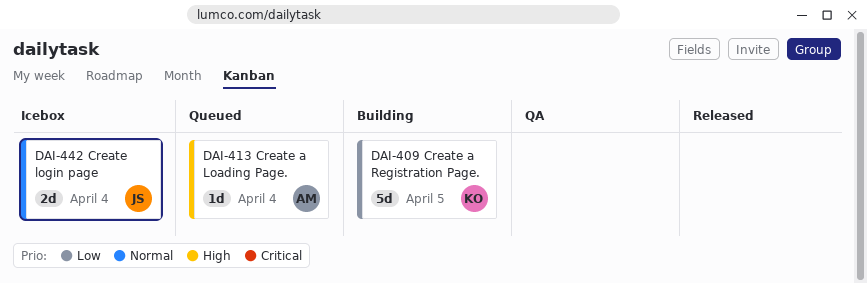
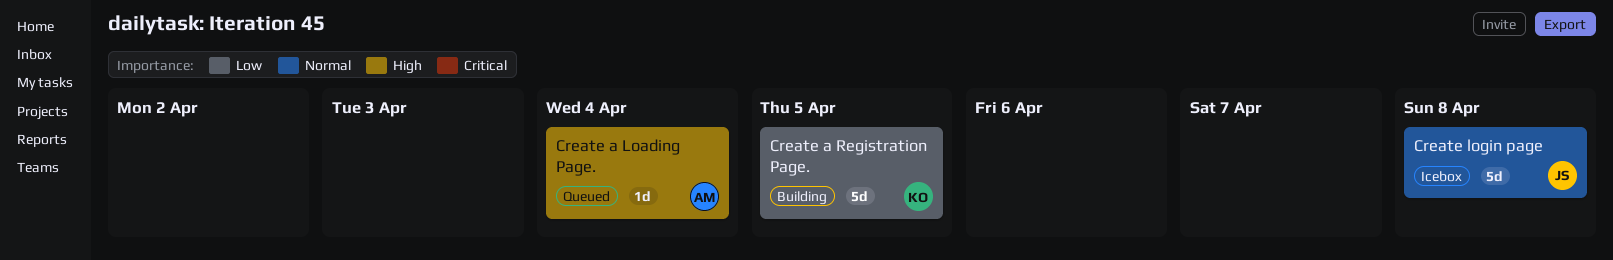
Create login page, estimate: 2d -> 5d
Create login page, due: Apr 4 -> Apr 8

